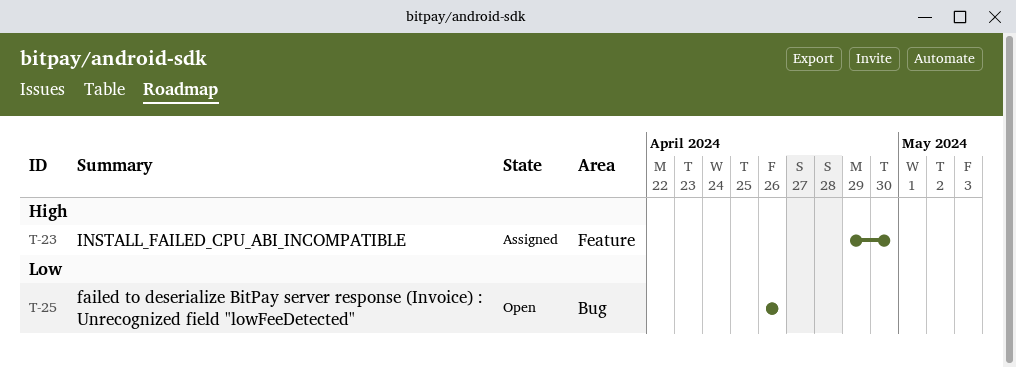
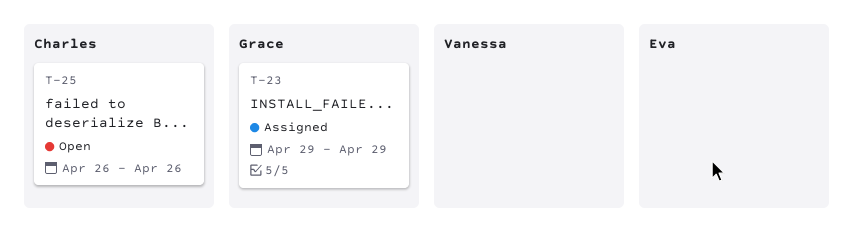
T-23, due: Apr 30 -> Apr 29

